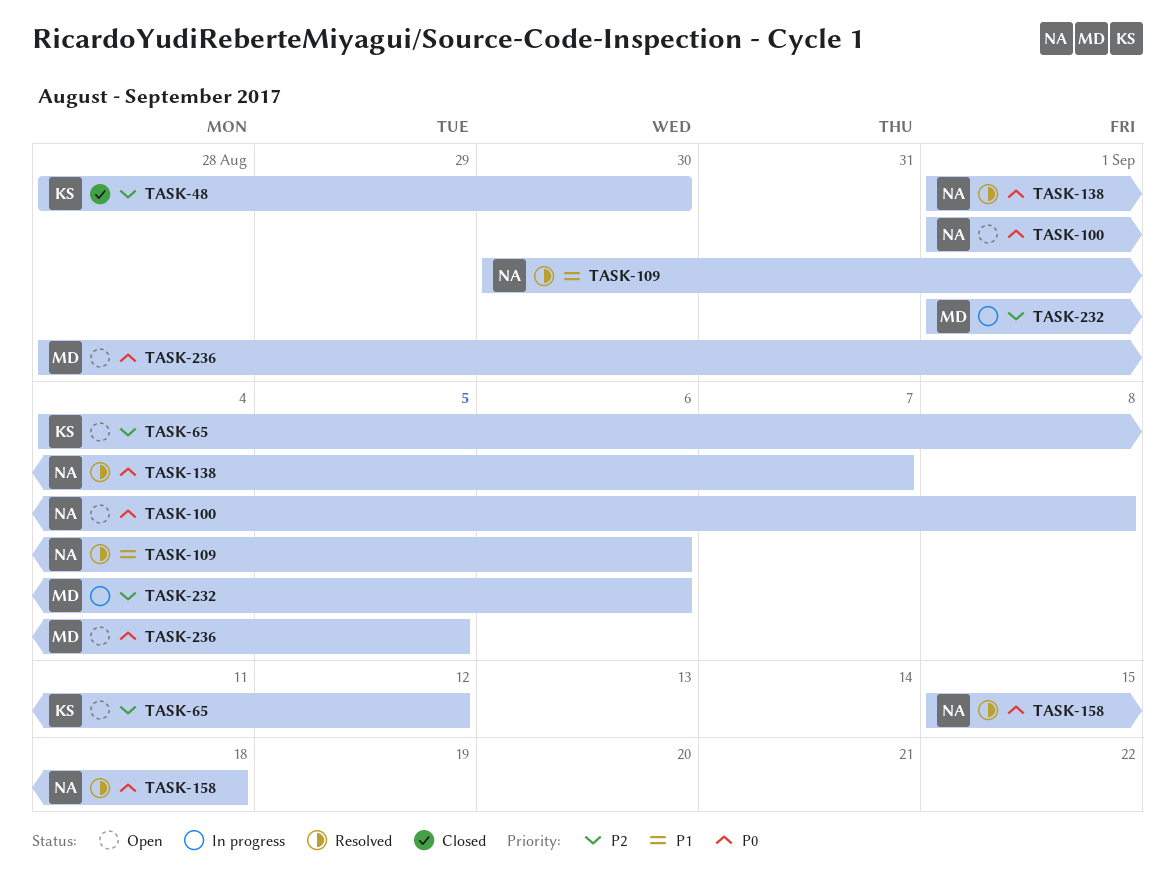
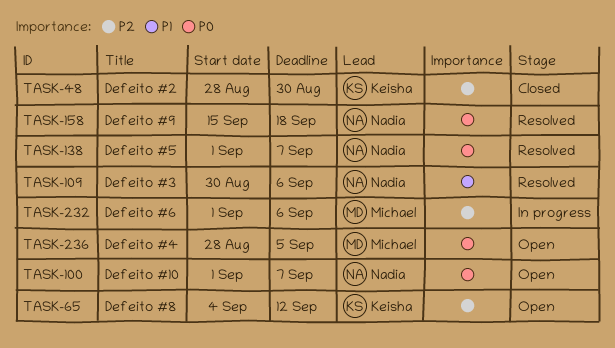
TASK-100, due: Sep 8 -> Sep 7

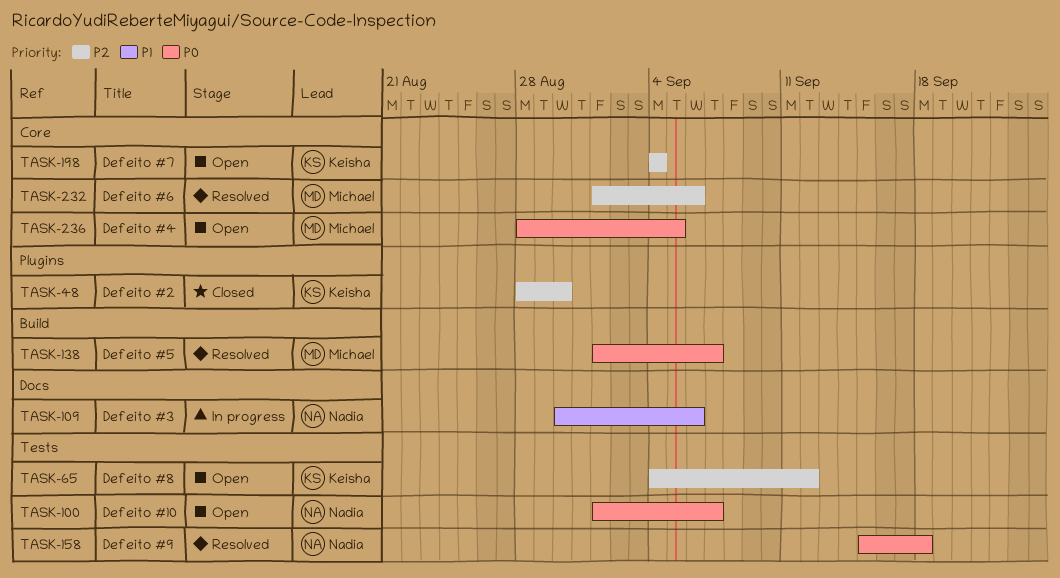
TASK-109, status: Resolved -> In progress
TASK-138, owner: Nadia -> Michael
TASK-198: none -> present
TASK-232, status: In progress -> Resolved

